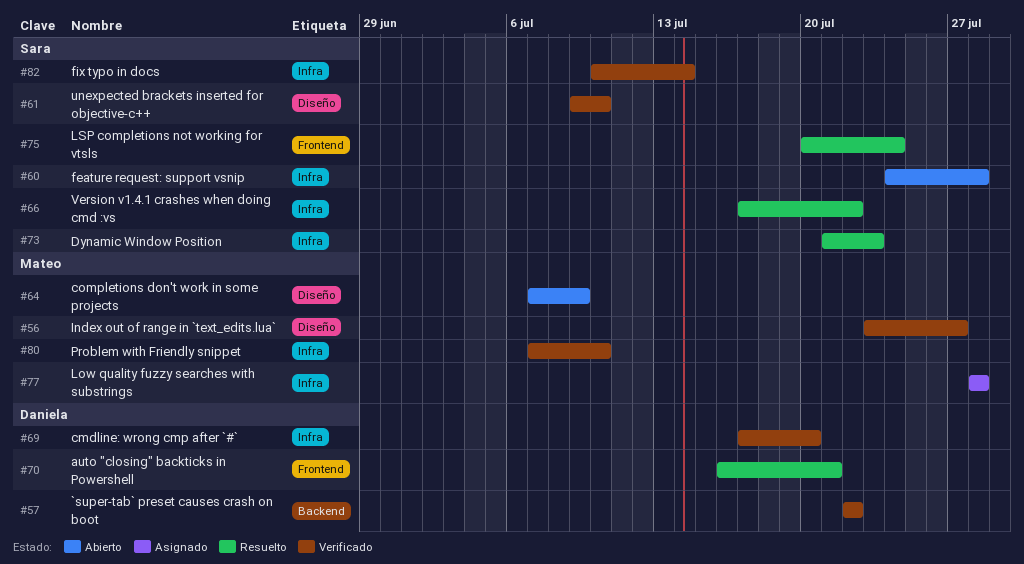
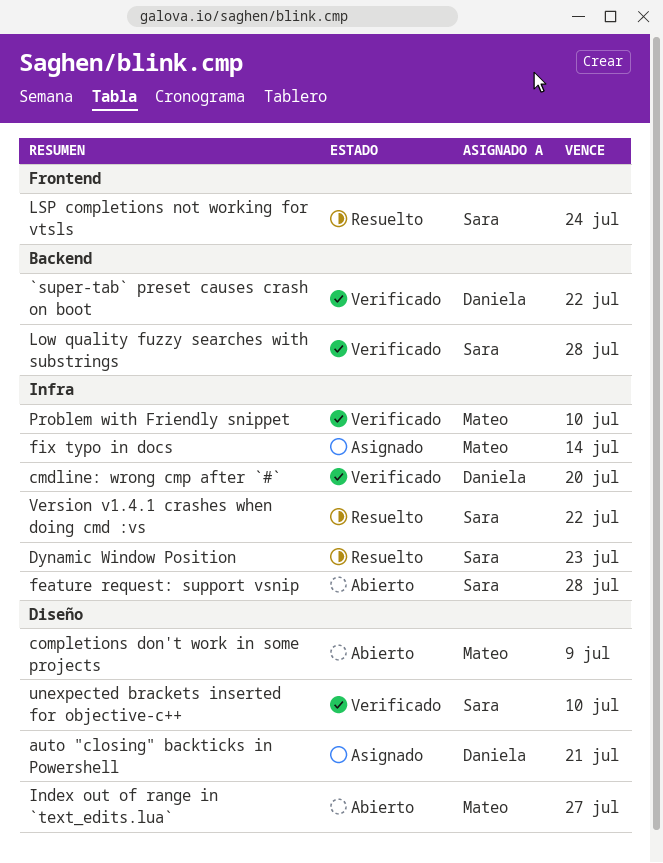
auto "closing" backticks in Powershell, status: Resuelto -> Asignado
auto "closing" backticks in Powershell, label: Frontend -> Diseño
fix typo in docs, status: Verificado -> Asignado
fix typo in docs, owner: Sara -> Mateo
Index out of range in `text_edits.lua`, status: Verificado -> Abierto
Low quality fuzzy searches with substrings, status: Asignado -> Verificado
Low quality fuzzy searches with substrings, owner: Mateo -> Sara
Low quality fuzzy searches with substrings, label: Infra -> Backend

